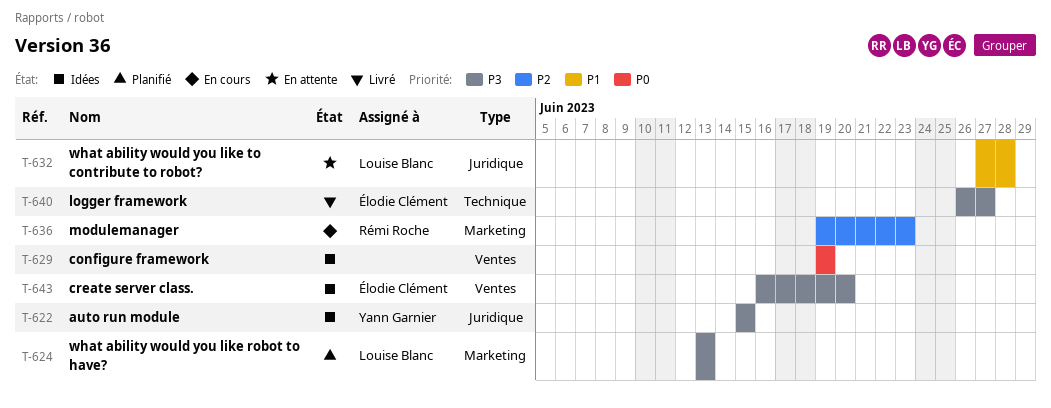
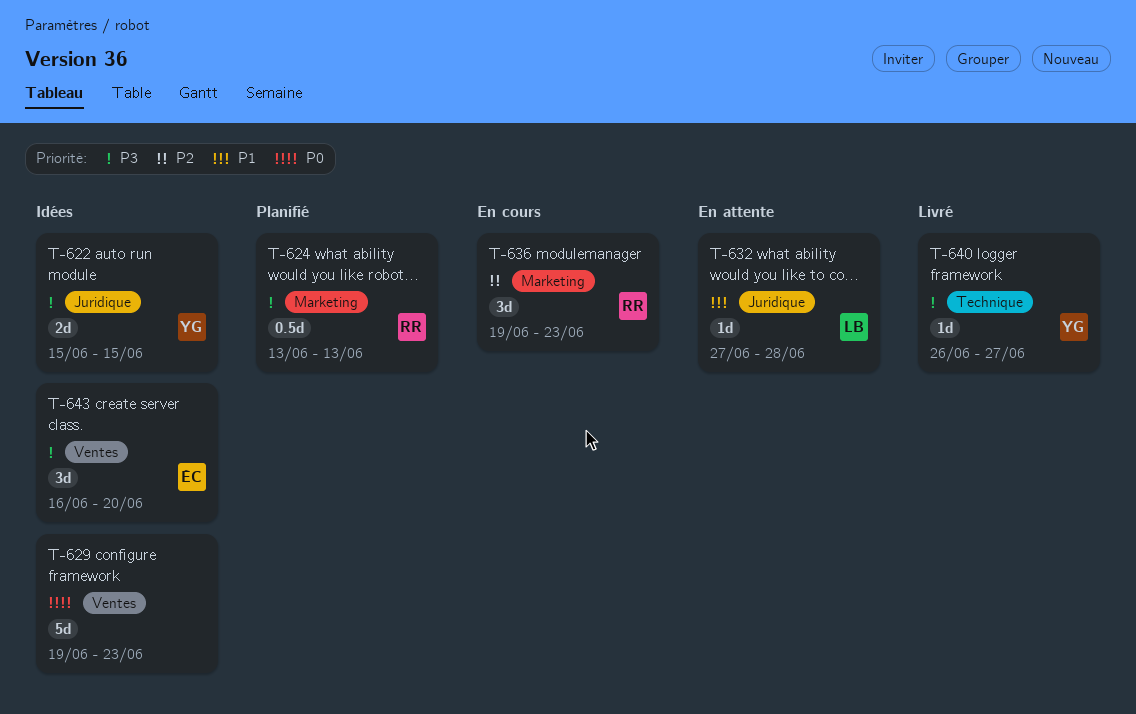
T-624, owner: Louise Blanc -> Rémi Roche
T-629, due: Jun 19 -> Jun 23
T-640, owner: Élodie Clément -> Yann Garnier

